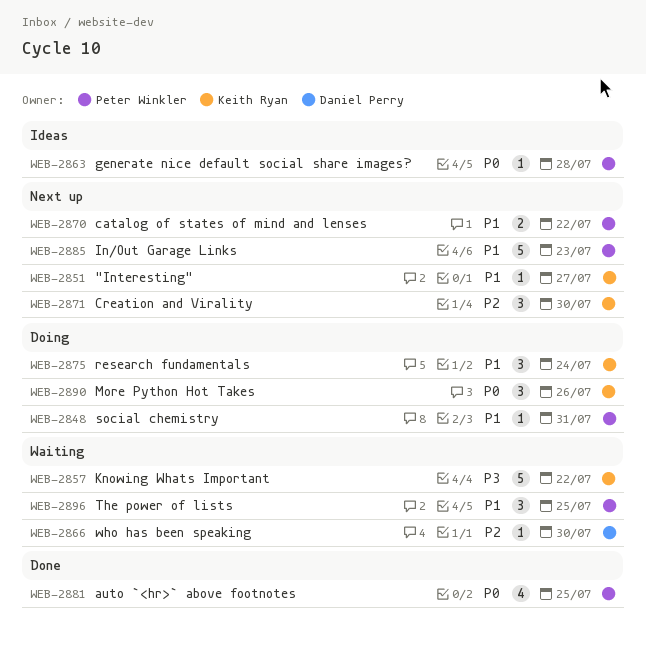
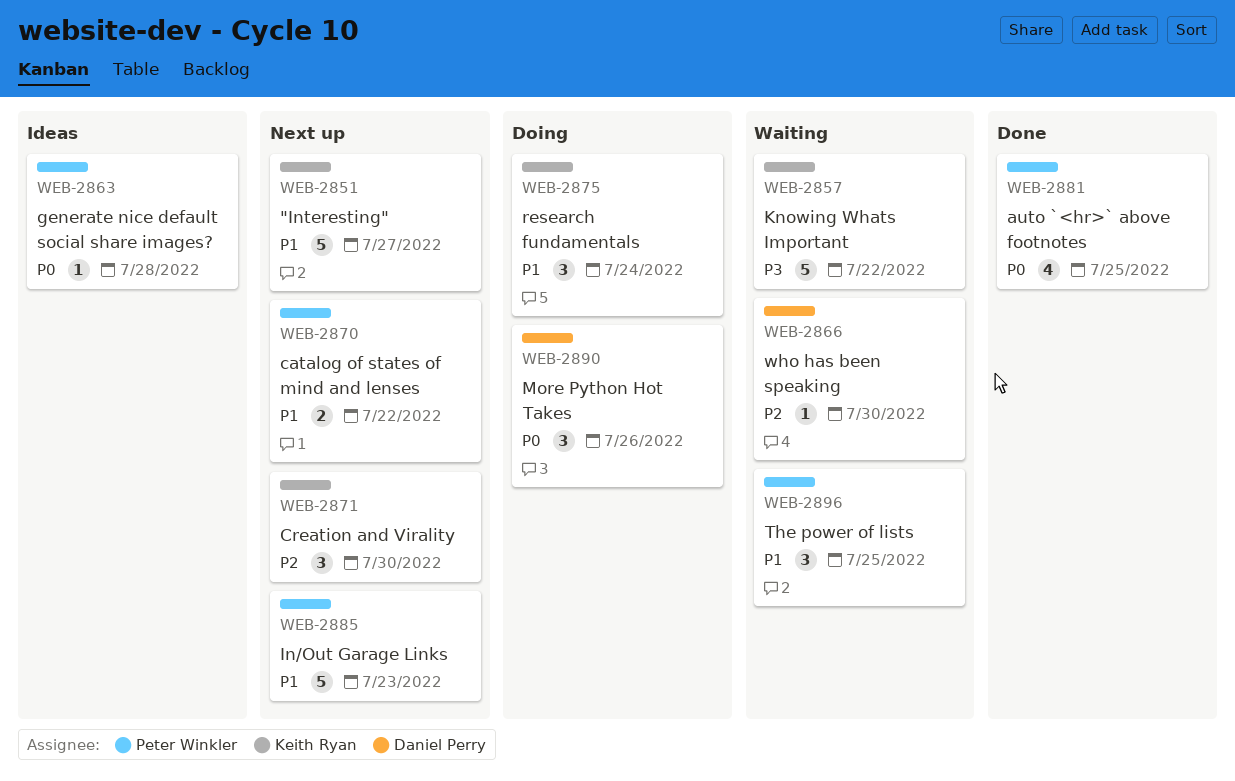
WEB-2848: present -> none
WEB-2851, estimate: 1 -> 5
WEB-2890, owner: Keith Ryan -> Daniel Perry

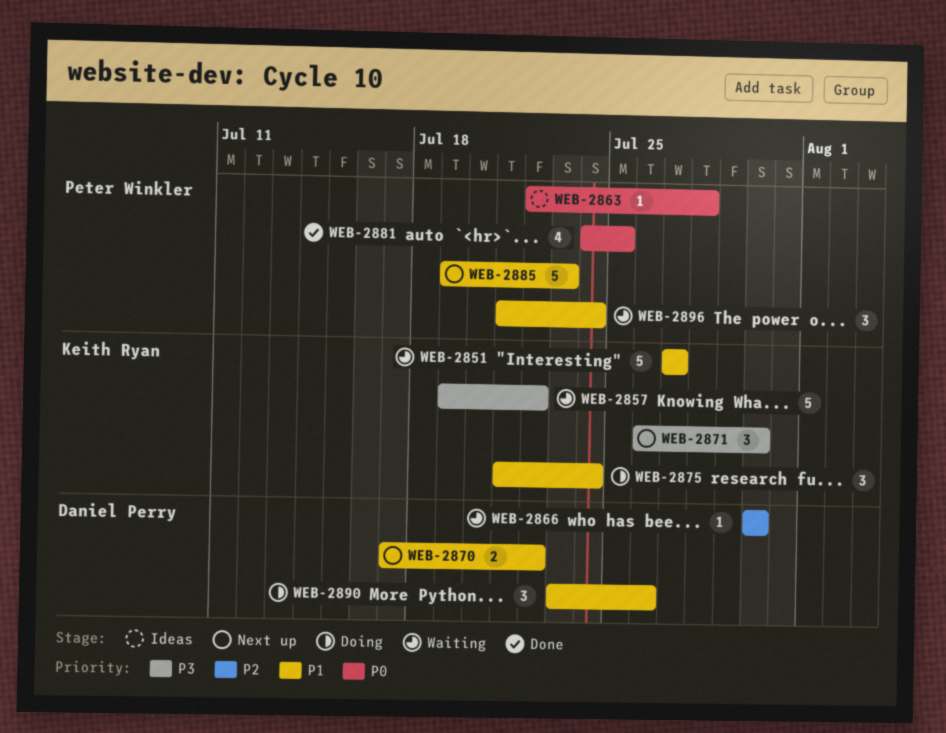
WEB-2851, status: Next up -> Waiting
WEB-2870, owner: Peter Winkler -> Daniel Perry
WEB-2871, priority: P2 -> P3
WEB-2890, priority: P0 -> P1
WEB-2896, due: Jul 25 -> Jul 24

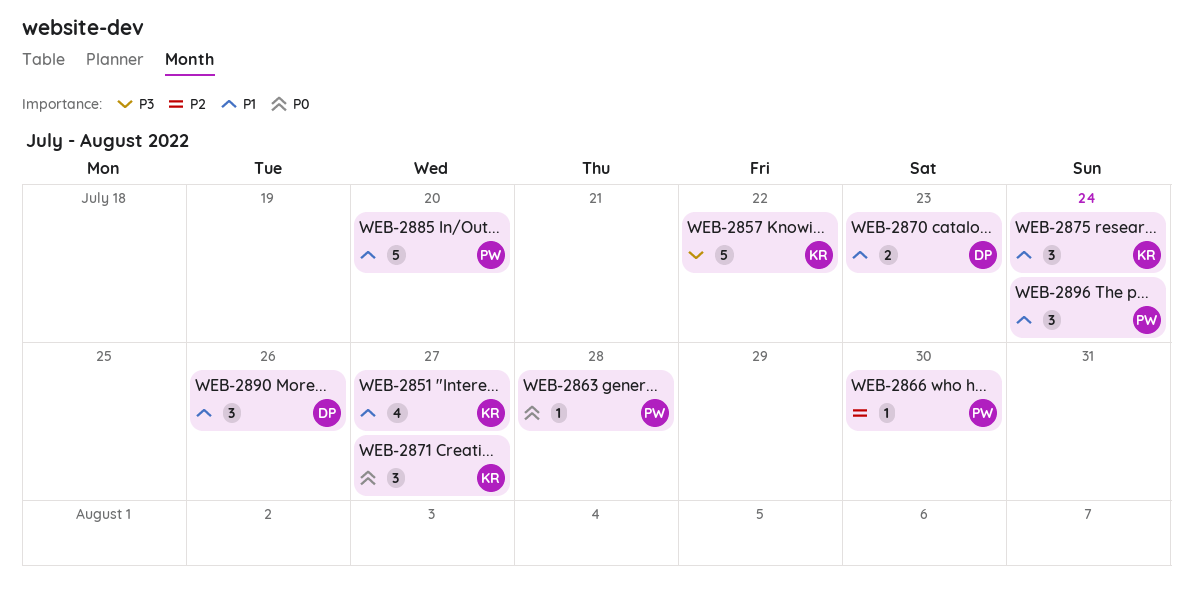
WEB-2851, estimate: 5 -> 4
WEB-2866, owner: Daniel Perry -> Peter Winkler
WEB-2870, due: Jul 22 -> Jul 23
WEB-2871, priority: P3 -> P0
WEB-2871, due: Jul 30 -> Jul 27
WEB-2881: present -> none
WEB-2885, due: Jul 23 -> Jul 20

